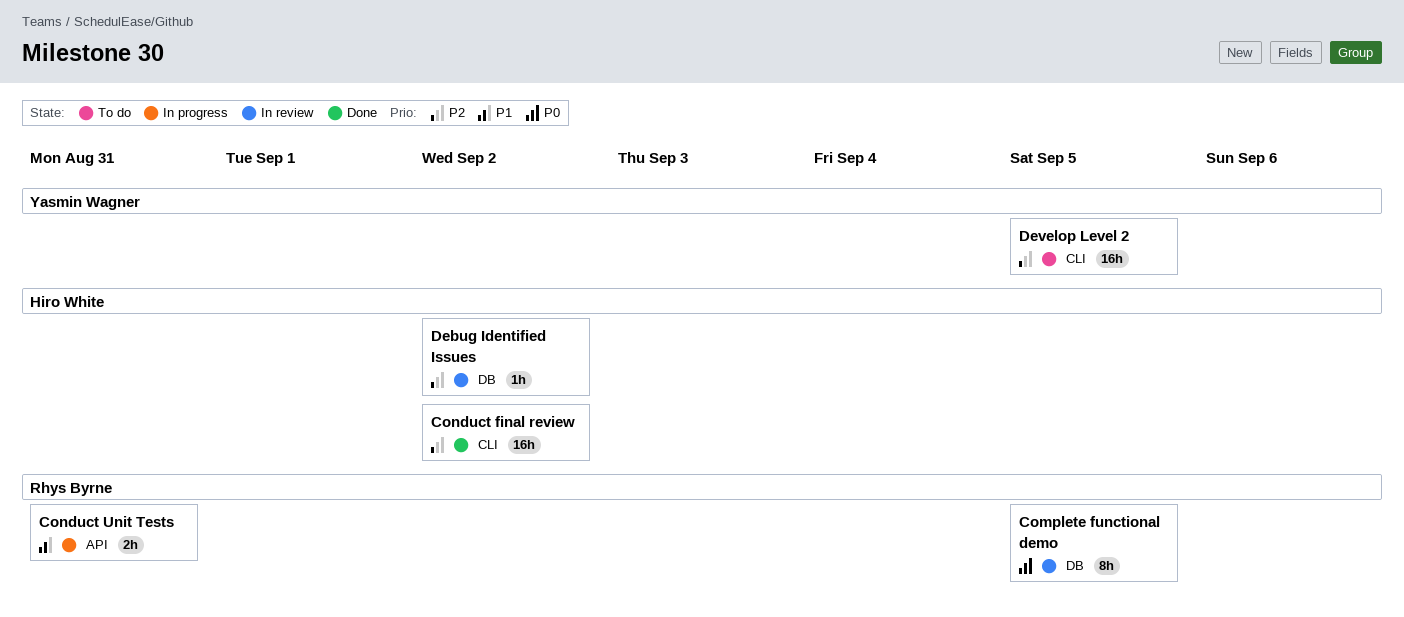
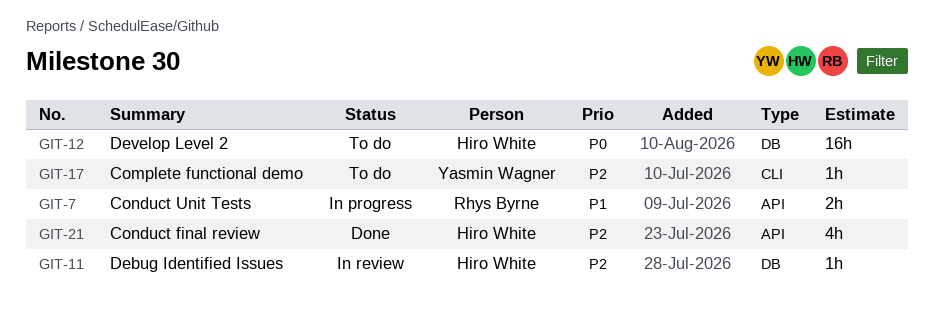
Complete functional demo, status: In review -> To do
Complete functional demo, owner: Rhys Byrne -> Yasmin Wagner
Complete functional demo, priority: P0 -> P2
Complete functional demo, label: DB -> CLI
Complete functional demo, estimate: 8h -> 1h
Conduct final review, label: CLI -> API
Conduct final review, estimate: 16h -> 4h
Develop Level 2, owner: Yasmin Wagner -> Hiro White
Develop Level 2, priority: P2 -> P0
Develop Level 2, label: CLI -> DB

